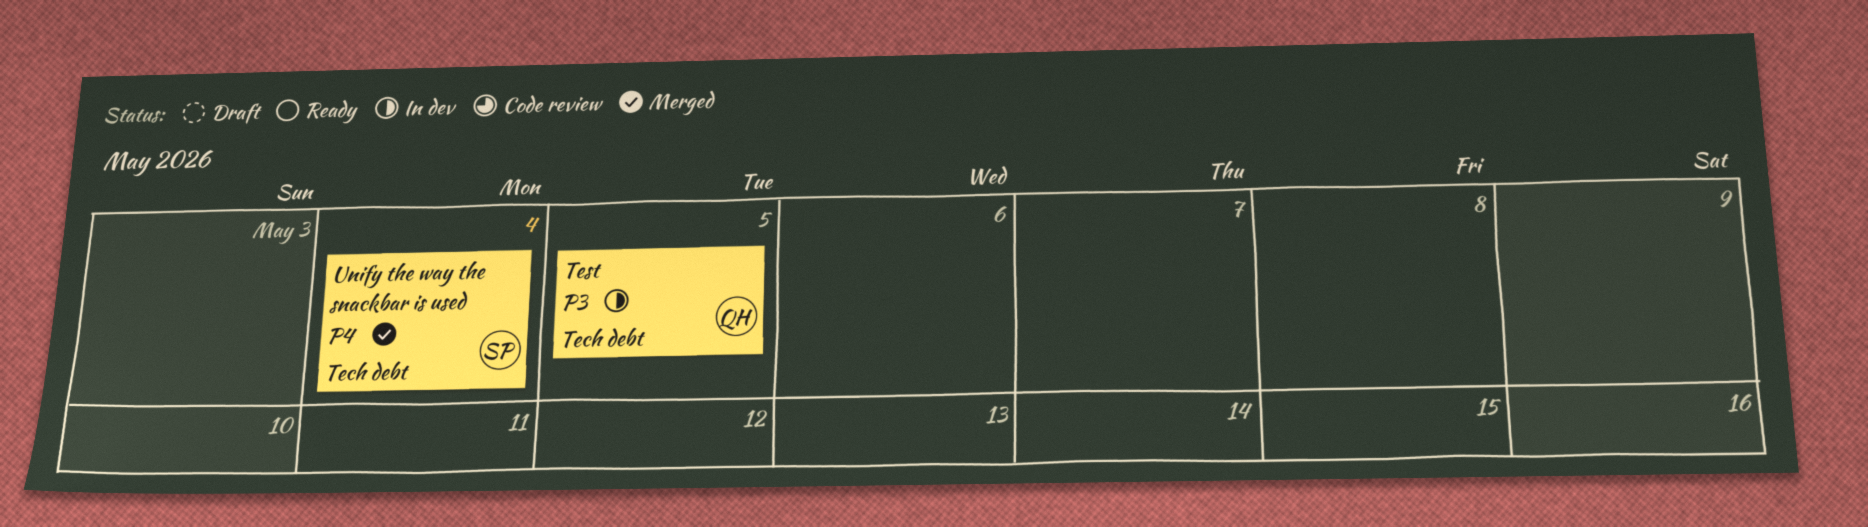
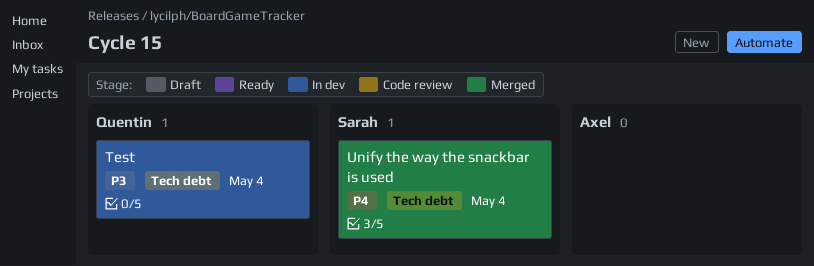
Test, due: May 5 -> May 4

